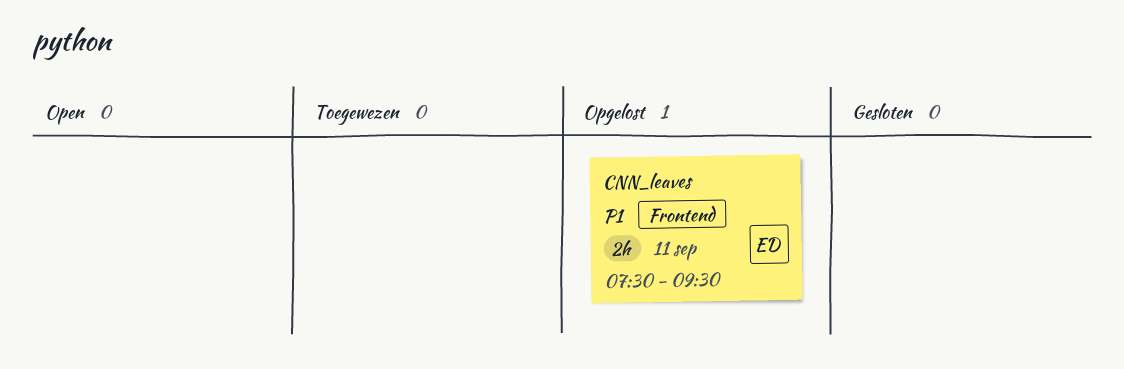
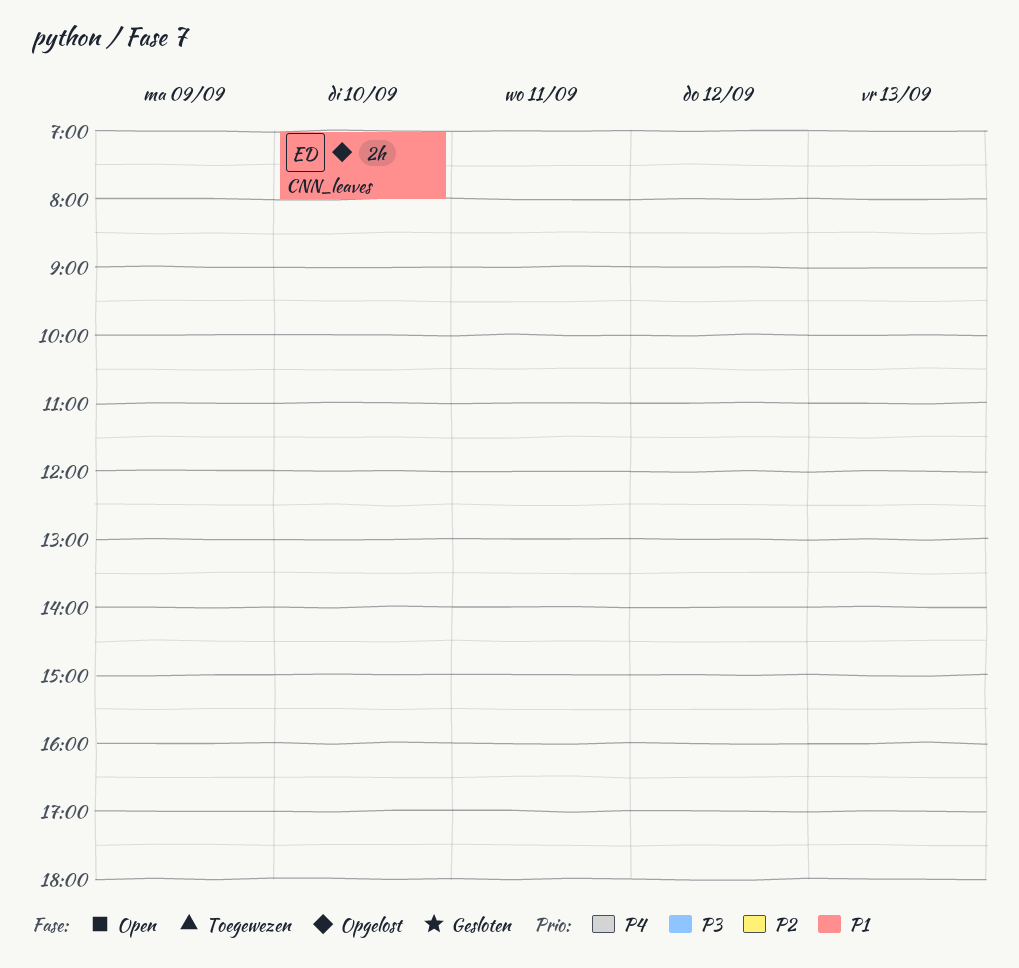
CNN_leaves, day: Sep 11 -> Sep 10
CNN_leaves, begins: 07:30 -> 07:00
CNN_leaves, ends: 09:30 -> 08:00

